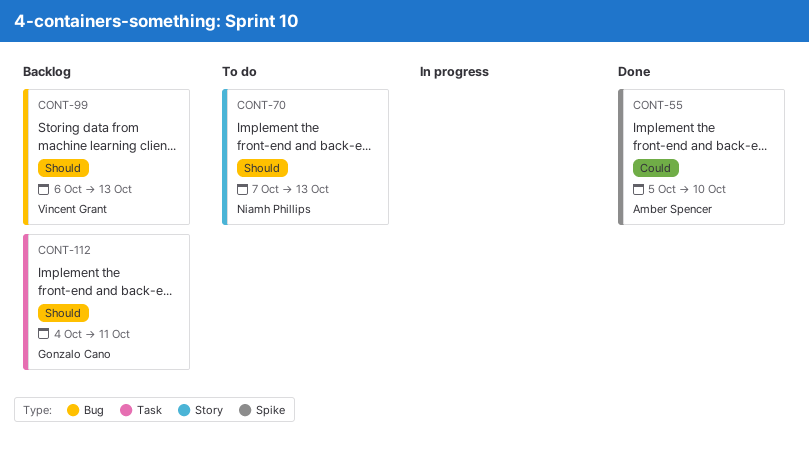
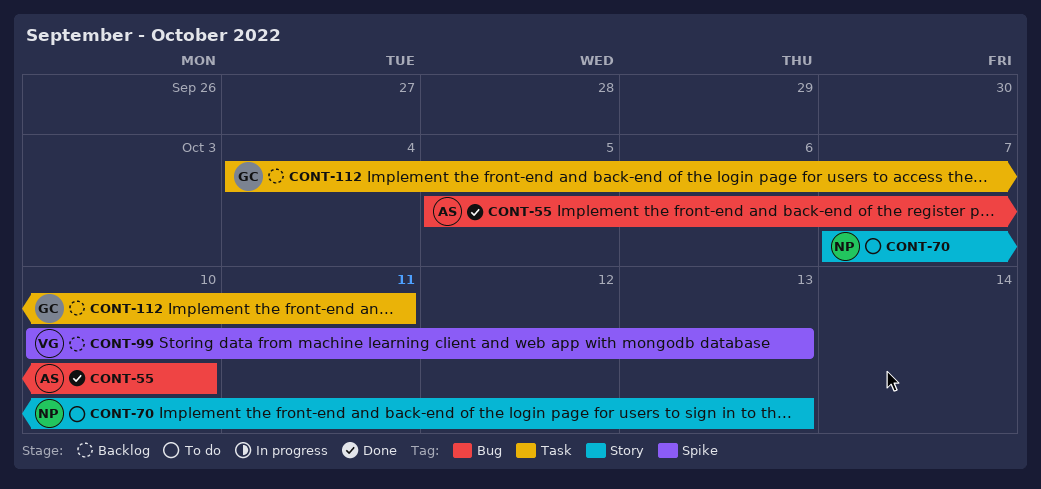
CONT-55, label: Spike -> Bug
CONT-99, label: Bug -> Spike
CONT-99, start: Oct 6 -> Oct 10

